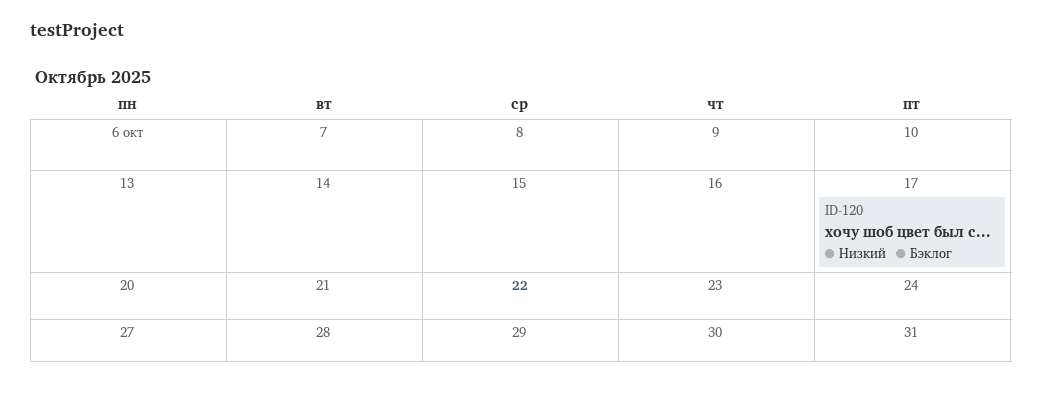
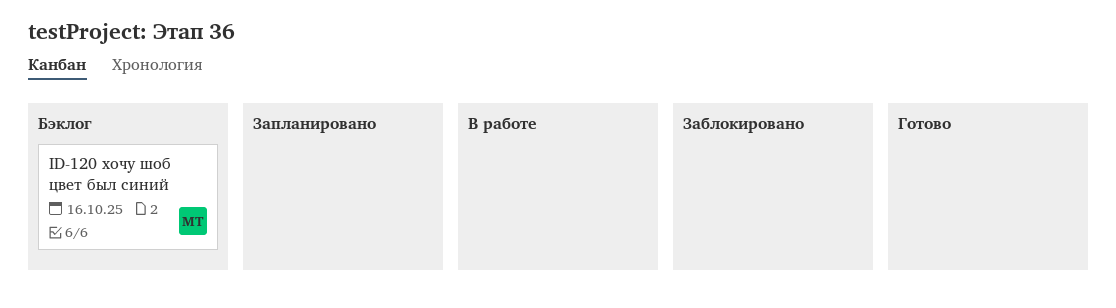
ID-120, due: Oct 17 -> Oct 16

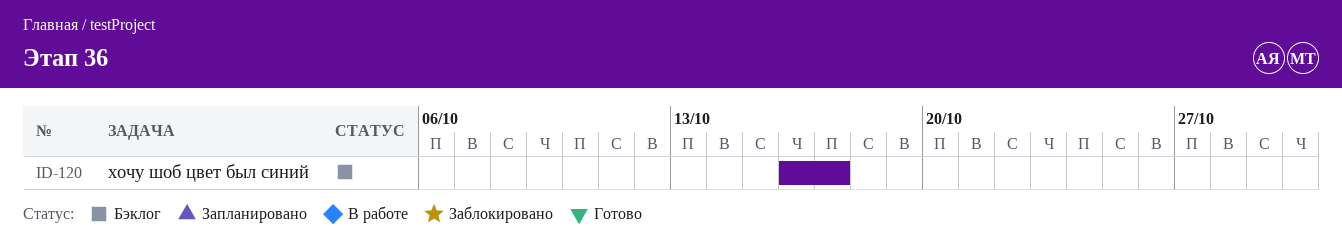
ID-120, due: Oct 16 -> Oct 17

